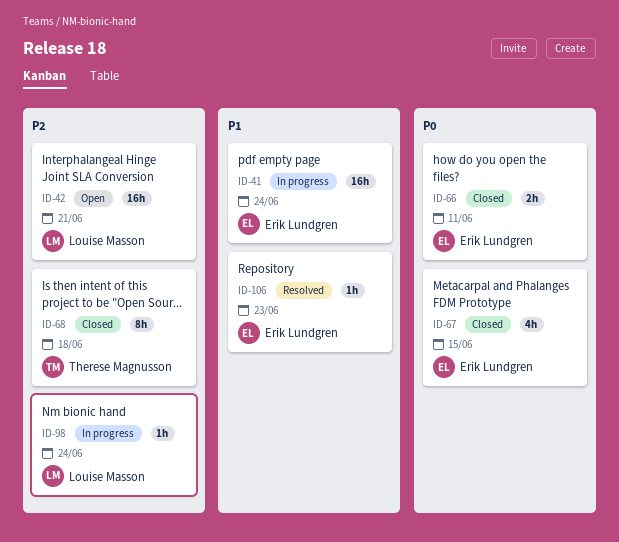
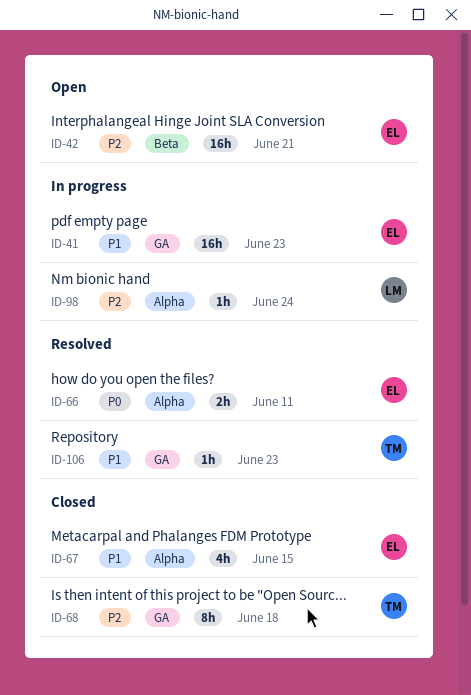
ID-41, due: Jun 24 -> Jun 23
ID-42, owner: Louise Masson -> Erik Lundgren
ID-66, status: Closed -> Resolved
ID-67, priority: P0 -> P1
ID-106, owner: Erik Lundgren -> Therese Magnusson

